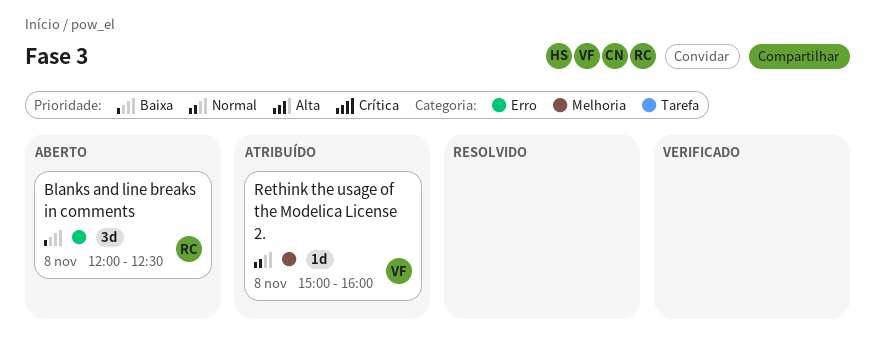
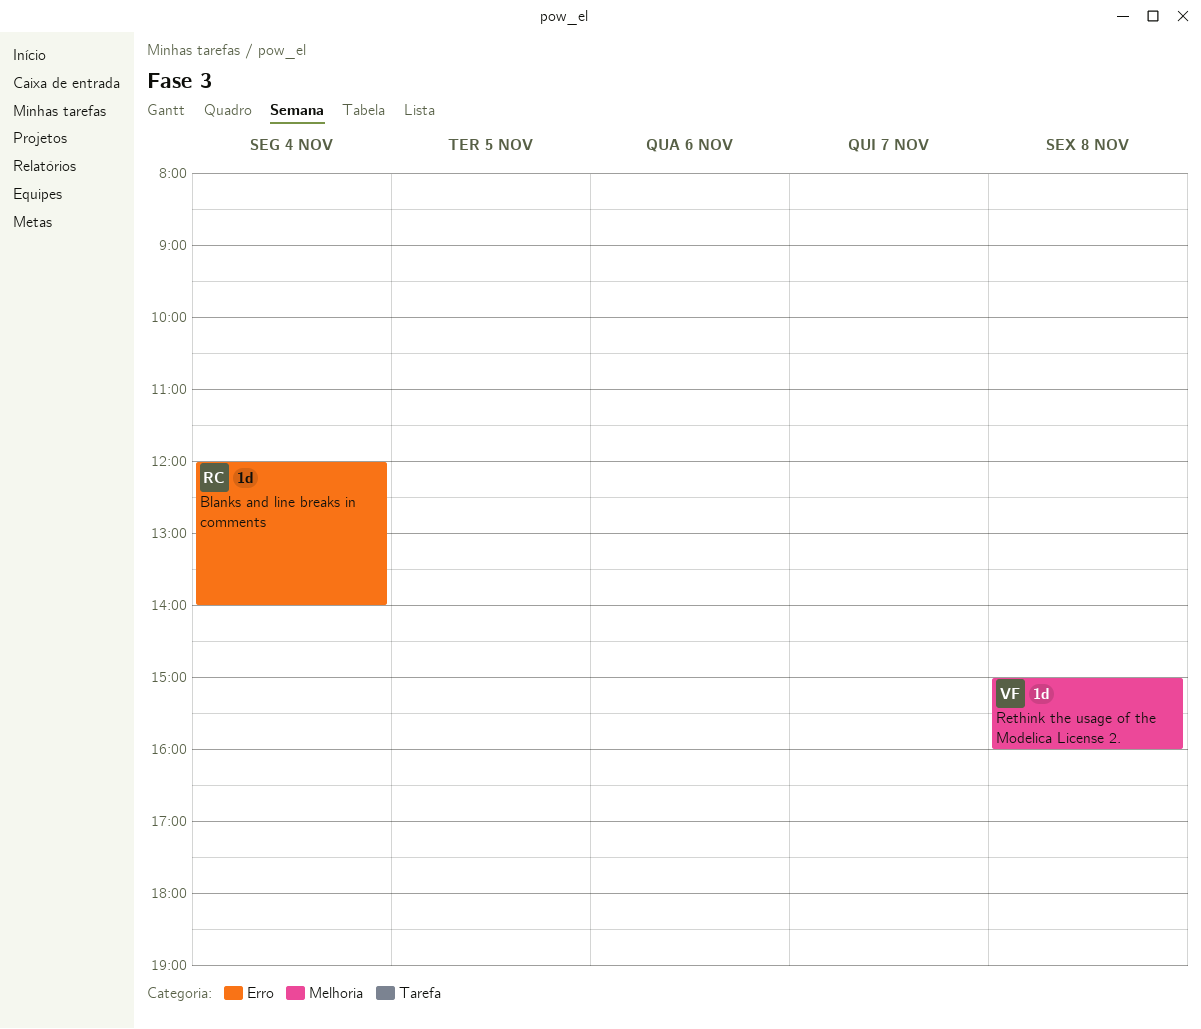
Blanks and line breaks in comments, estimate: 3d -> 1d
Blanks and line breaks in comments, day: Nov 8 -> Nov 4
Blanks and line breaks in comments, ends: 12:30 -> 14:00

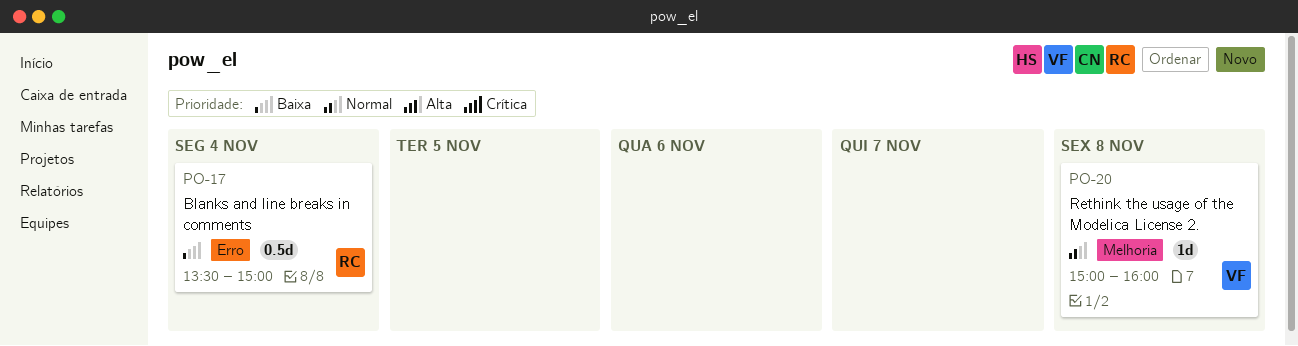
Blanks and line breaks in comments, estimate: 1d -> 0.5d
Blanks and line breaks in comments, begins: 12:00 -> 13:30
Blanks and line breaks in comments, ends: 14:00 -> 15:00

